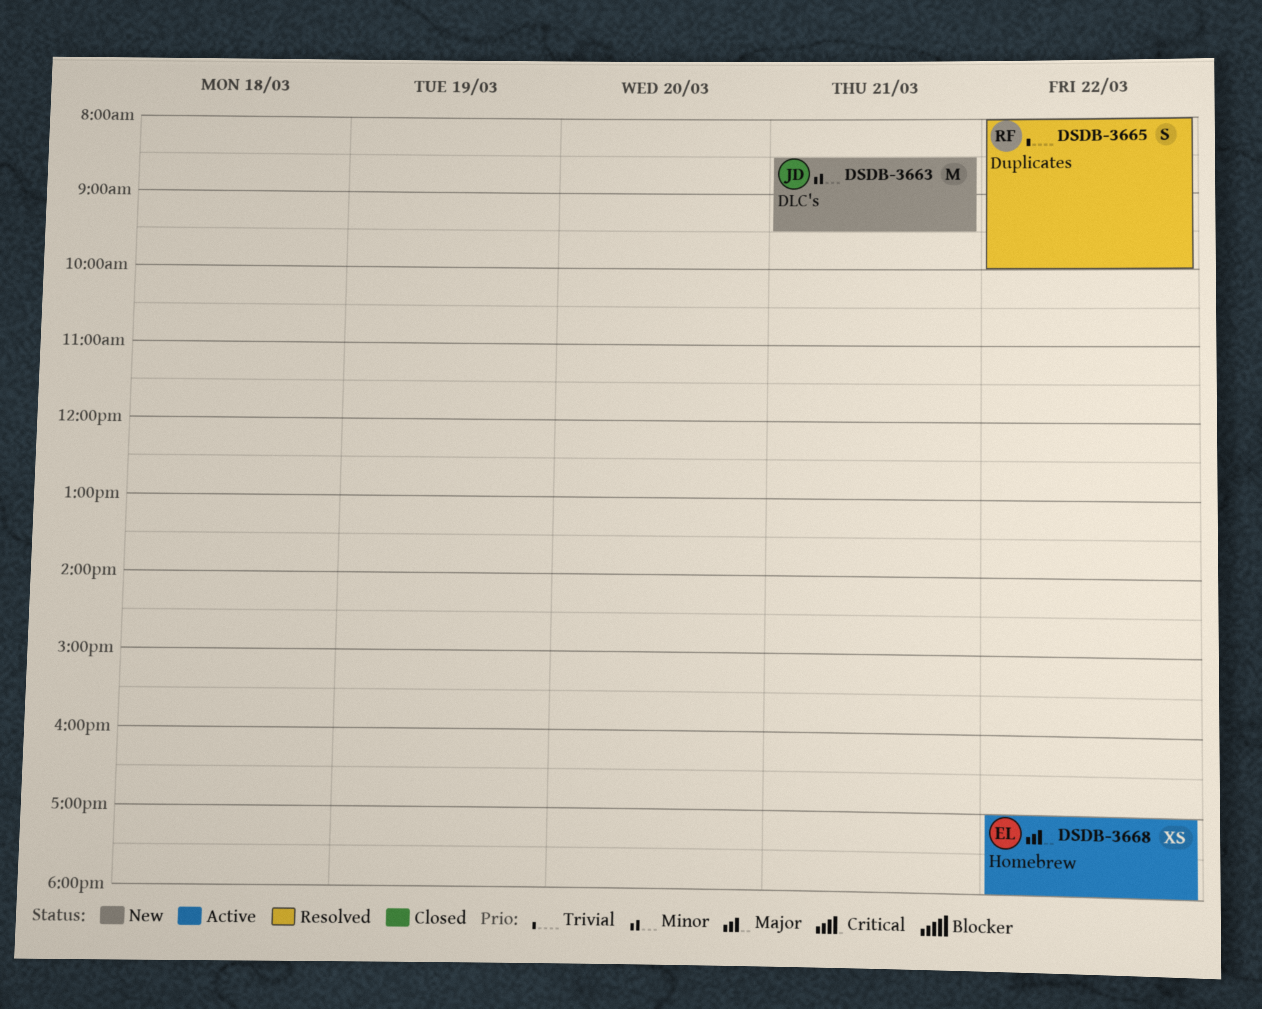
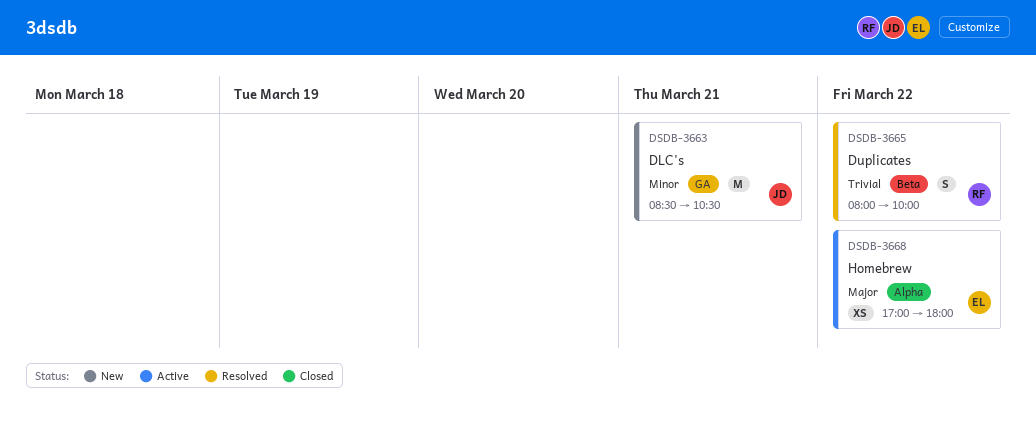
DSDB-3663, ends: 09:30 -> 10:30

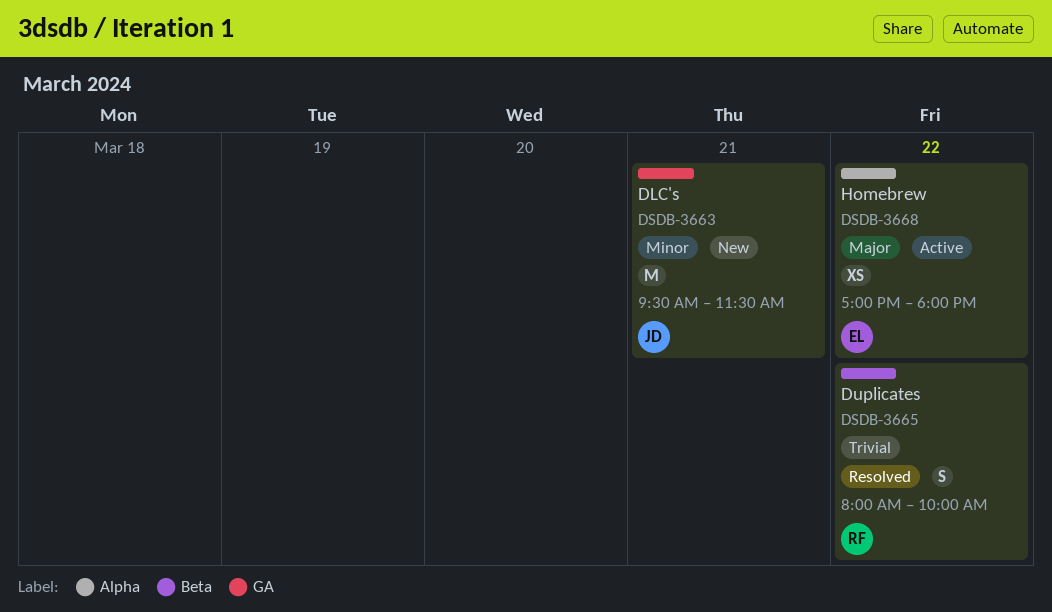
DSDB-3663, begins: 08:30 -> 09:30
DSDB-3663, ends: 10:30 -> 11:30

